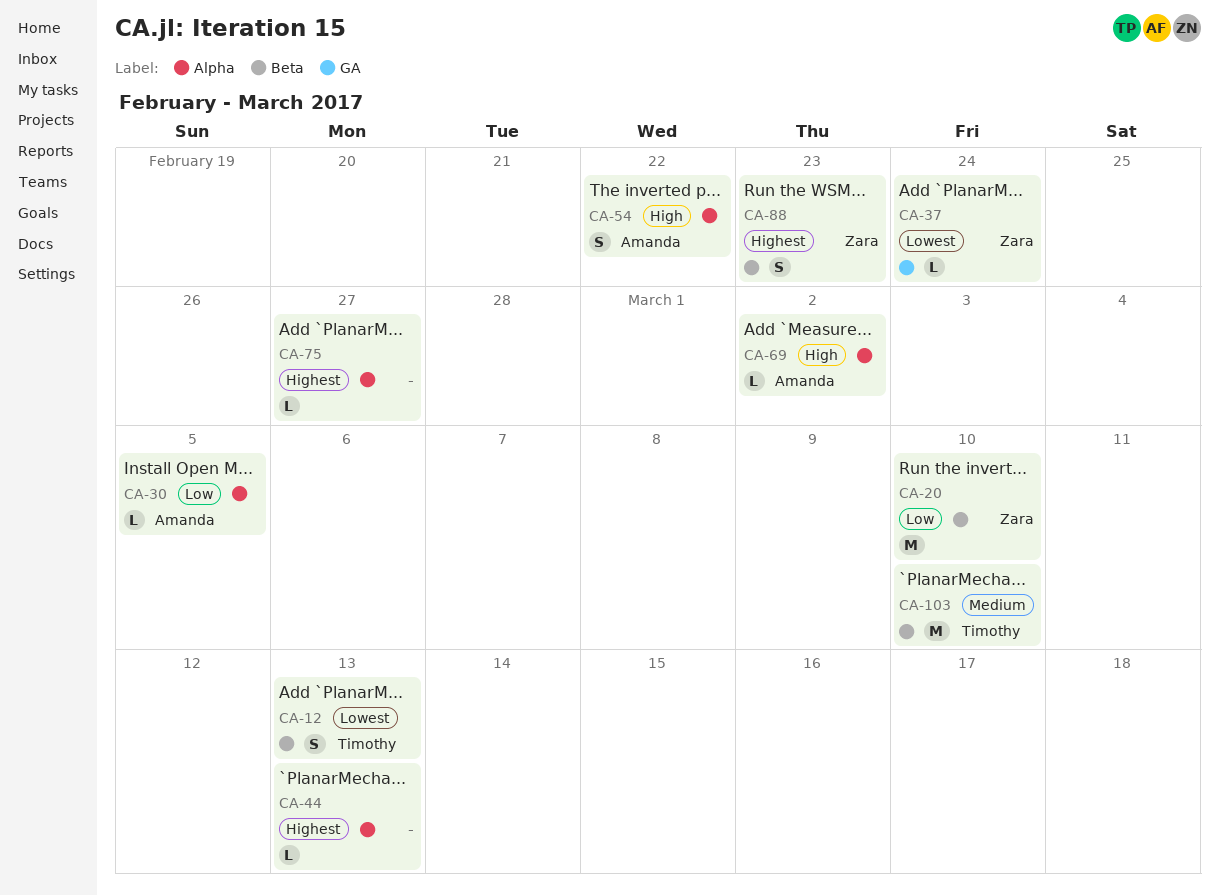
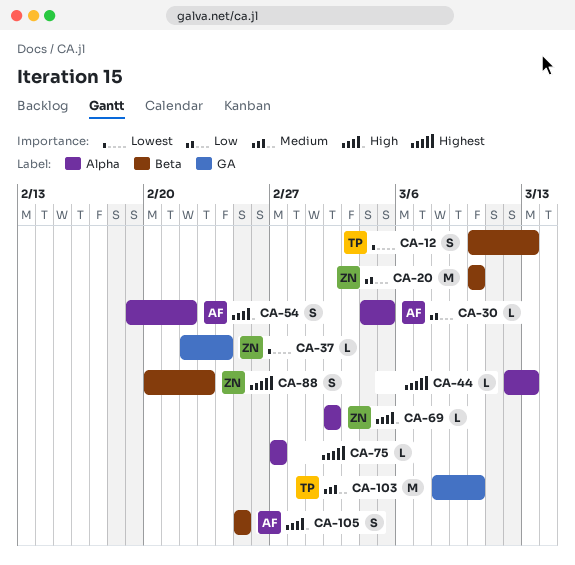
CA-69, owner: Amanda -> Zara
CA-103, label: Beta -> GA
CA-105: none -> present

